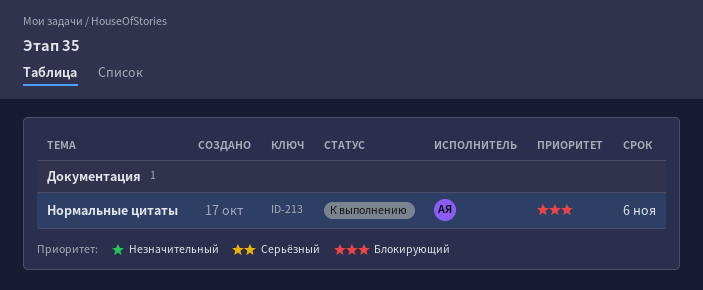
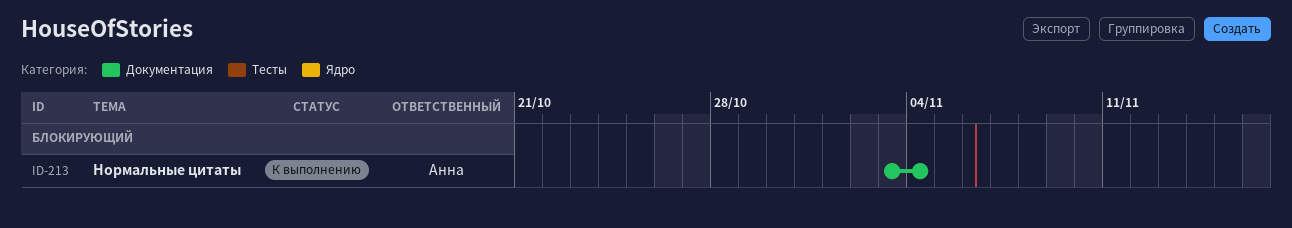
ID-213, due: Nov 6 -> Nov 4

